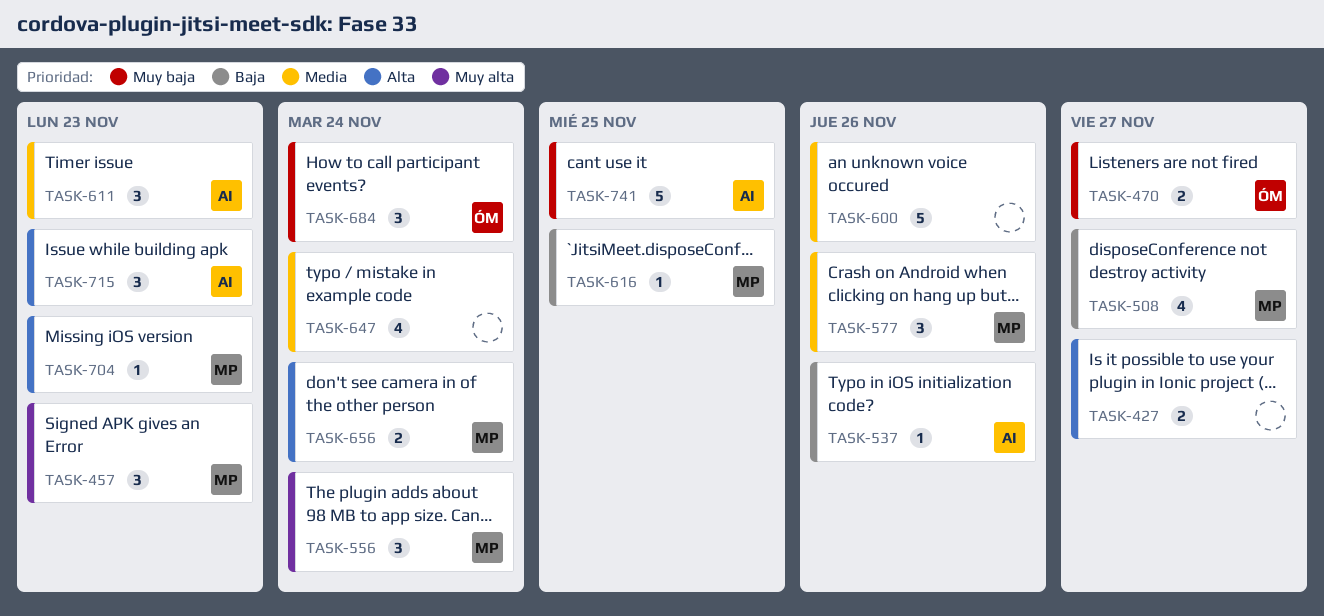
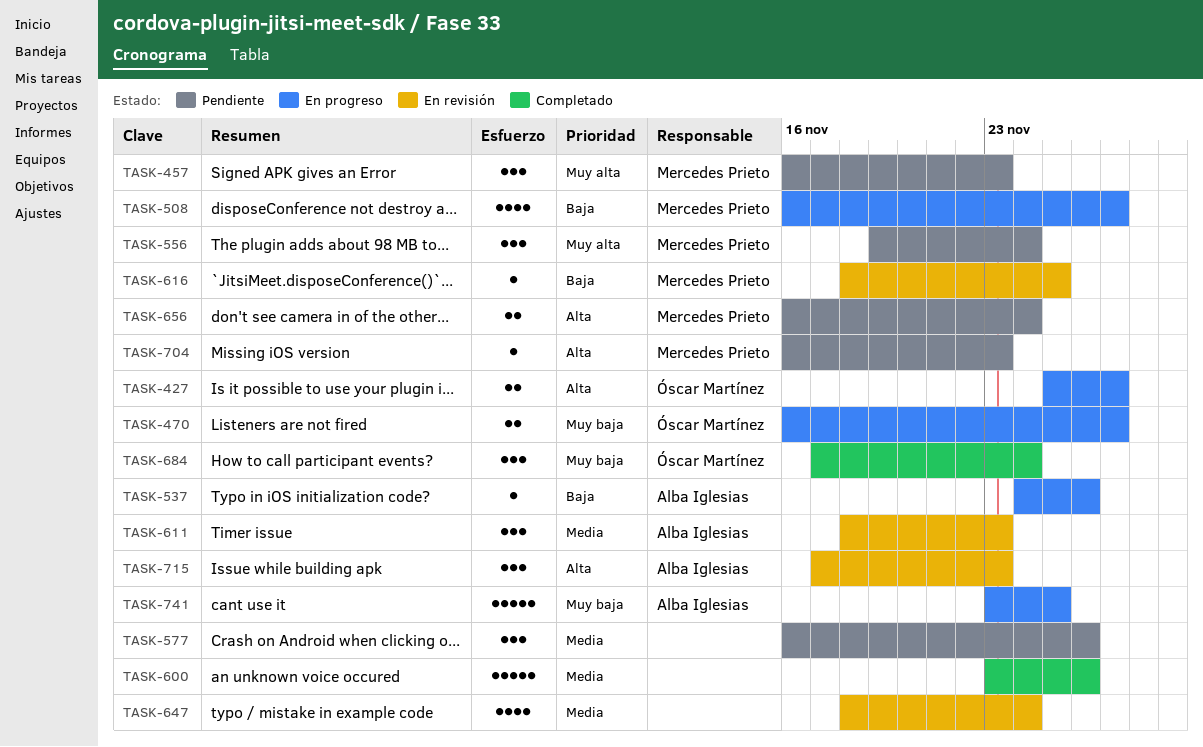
TASK-427, owner: none -> Óscar Martínez
TASK-577, owner: Mercedes Prieto -> none

